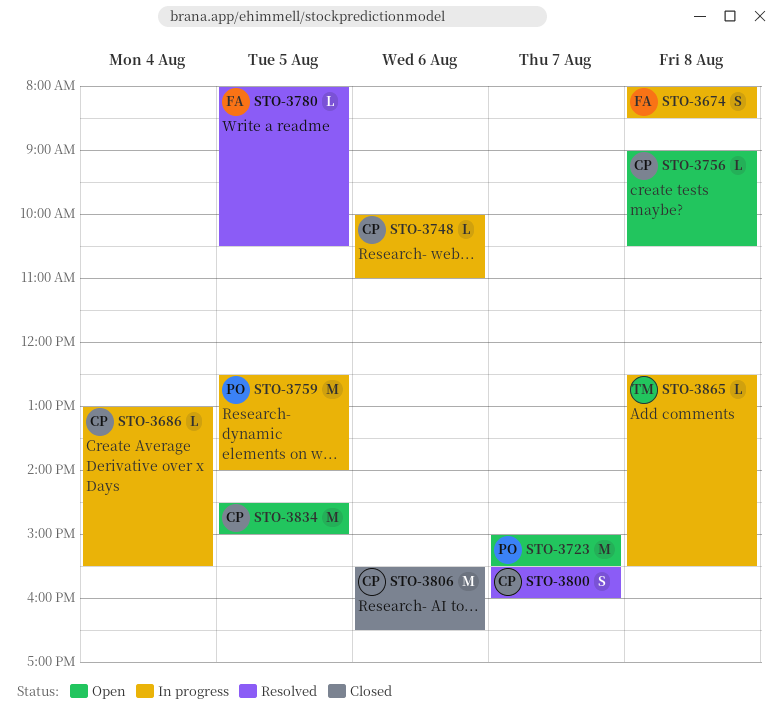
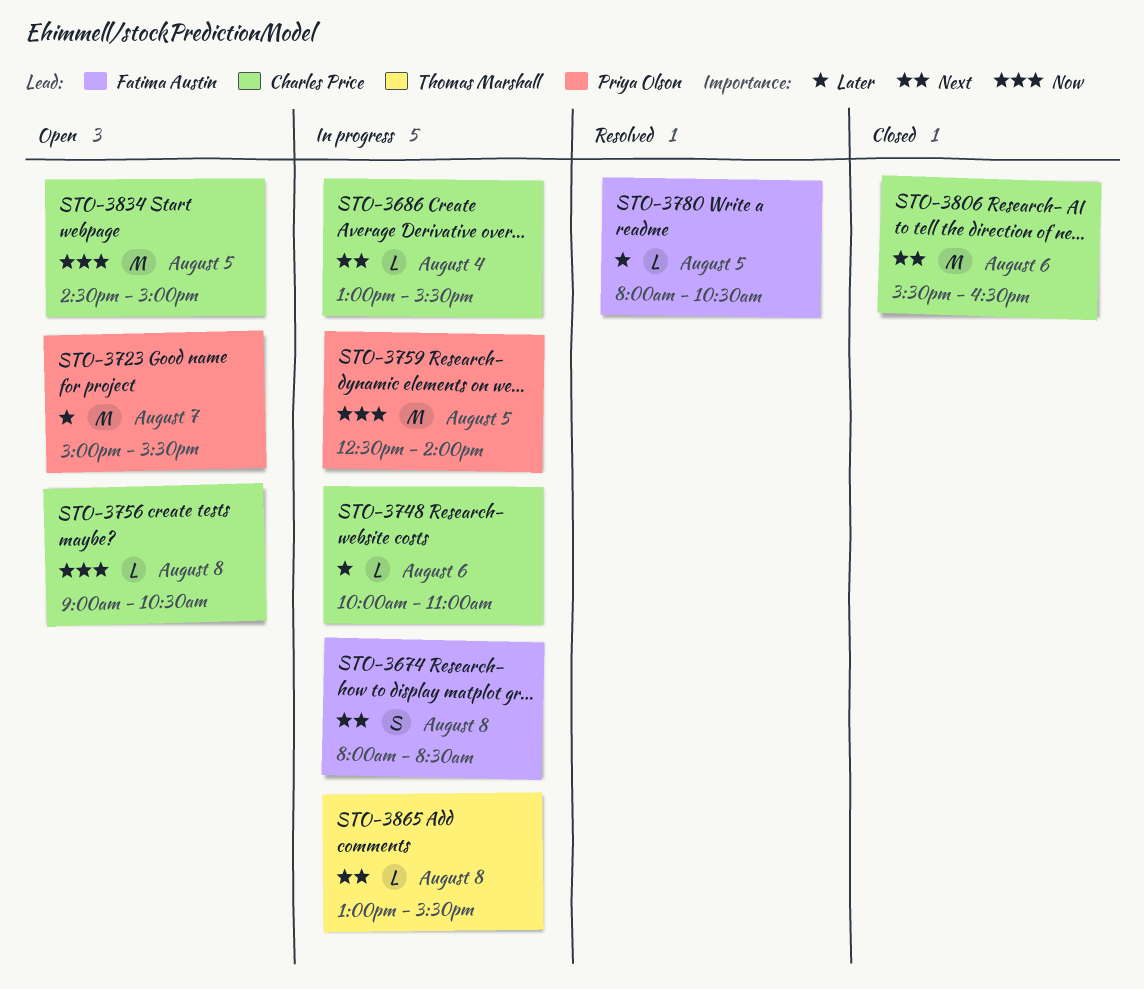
STO-3800: present -> none
STO-3865, begins: 12:30 -> 13:00

